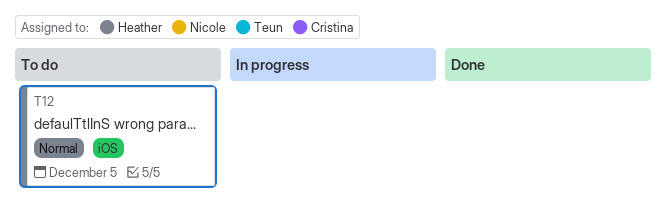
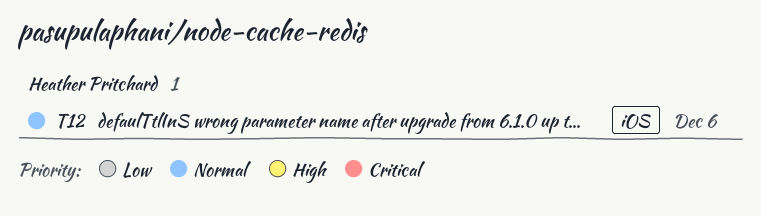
T12, due: Dec 5 -> Dec 6

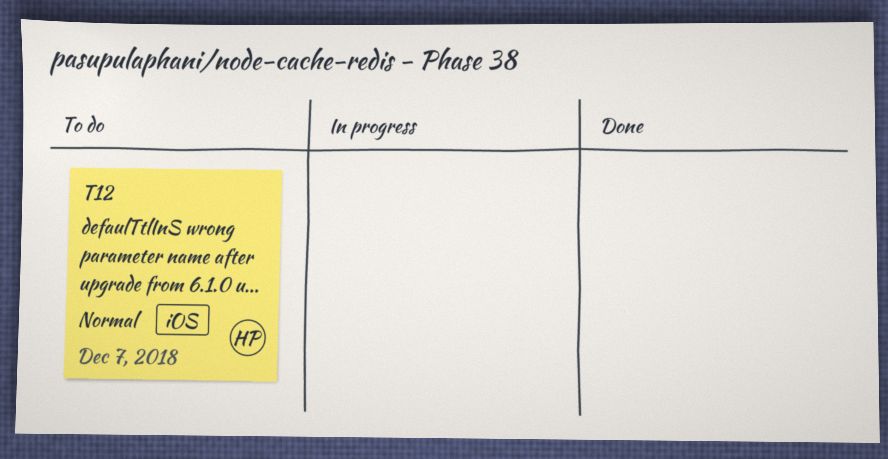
T12, due: Dec 6 -> Dec 7

